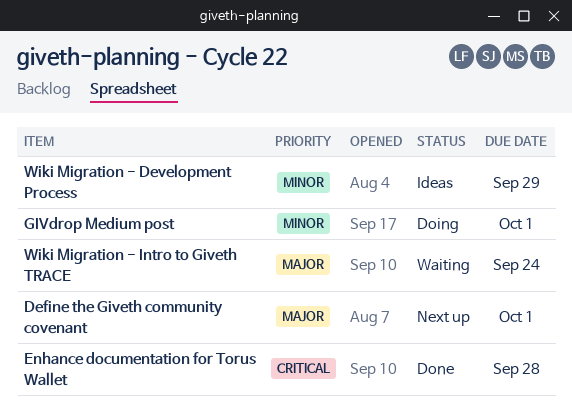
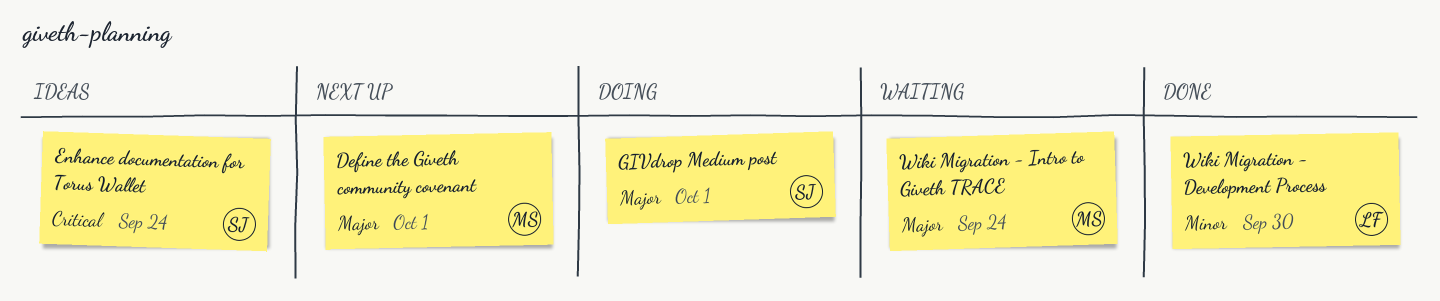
Enhance documentation for Torus Wallet, status: Done -> Ideas
Enhance documentation for Torus Wallet, due: Sep 28 -> Sep 24
GIVdrop Medium post, priority: Minor -> Major
Wiki Migration - Development Process, status: Ideas -> Done
Wiki Migration - Development Process, due: Sep 29 -> Sep 30

